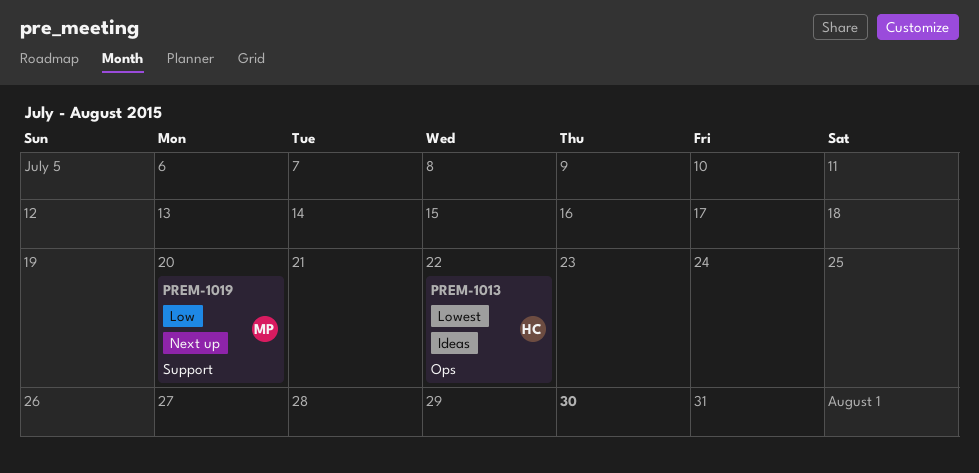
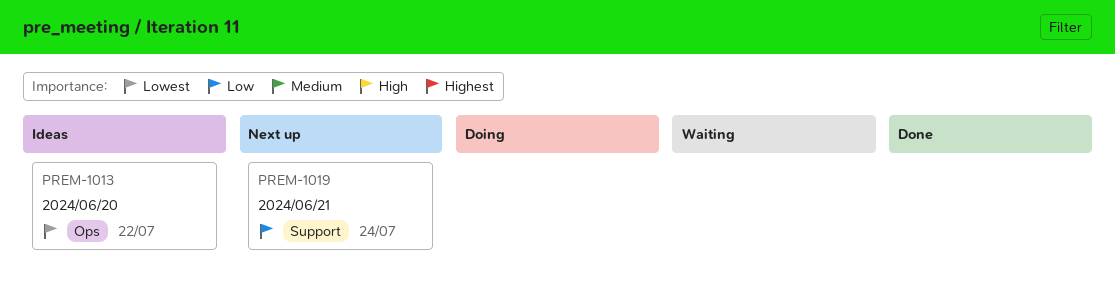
PREM-1019, due: Jul 20 -> Jul 24

